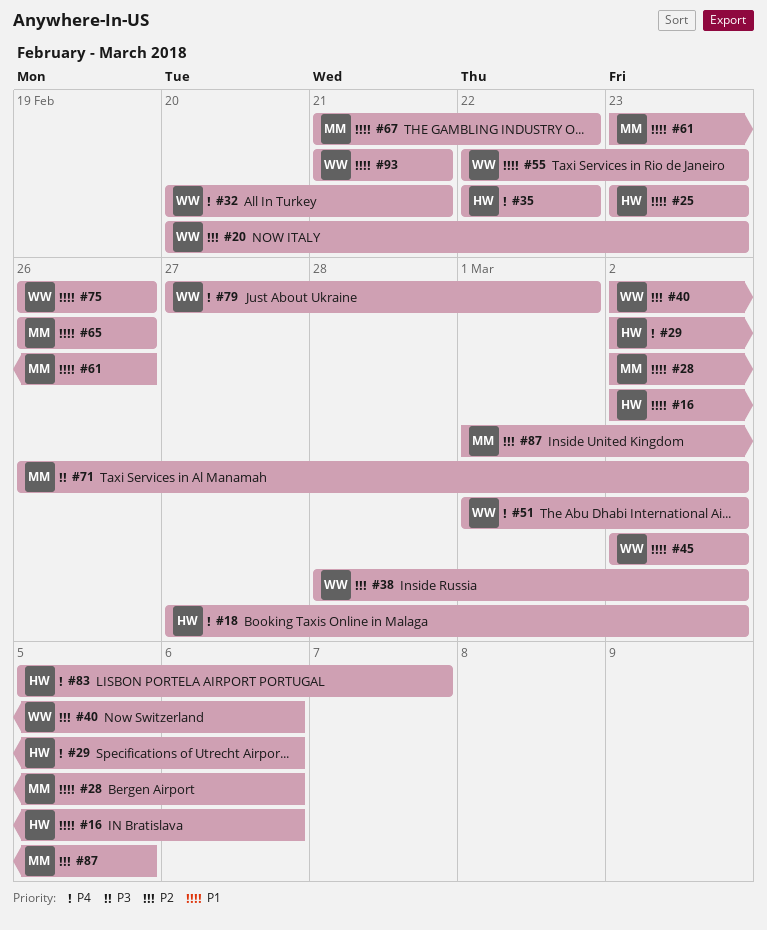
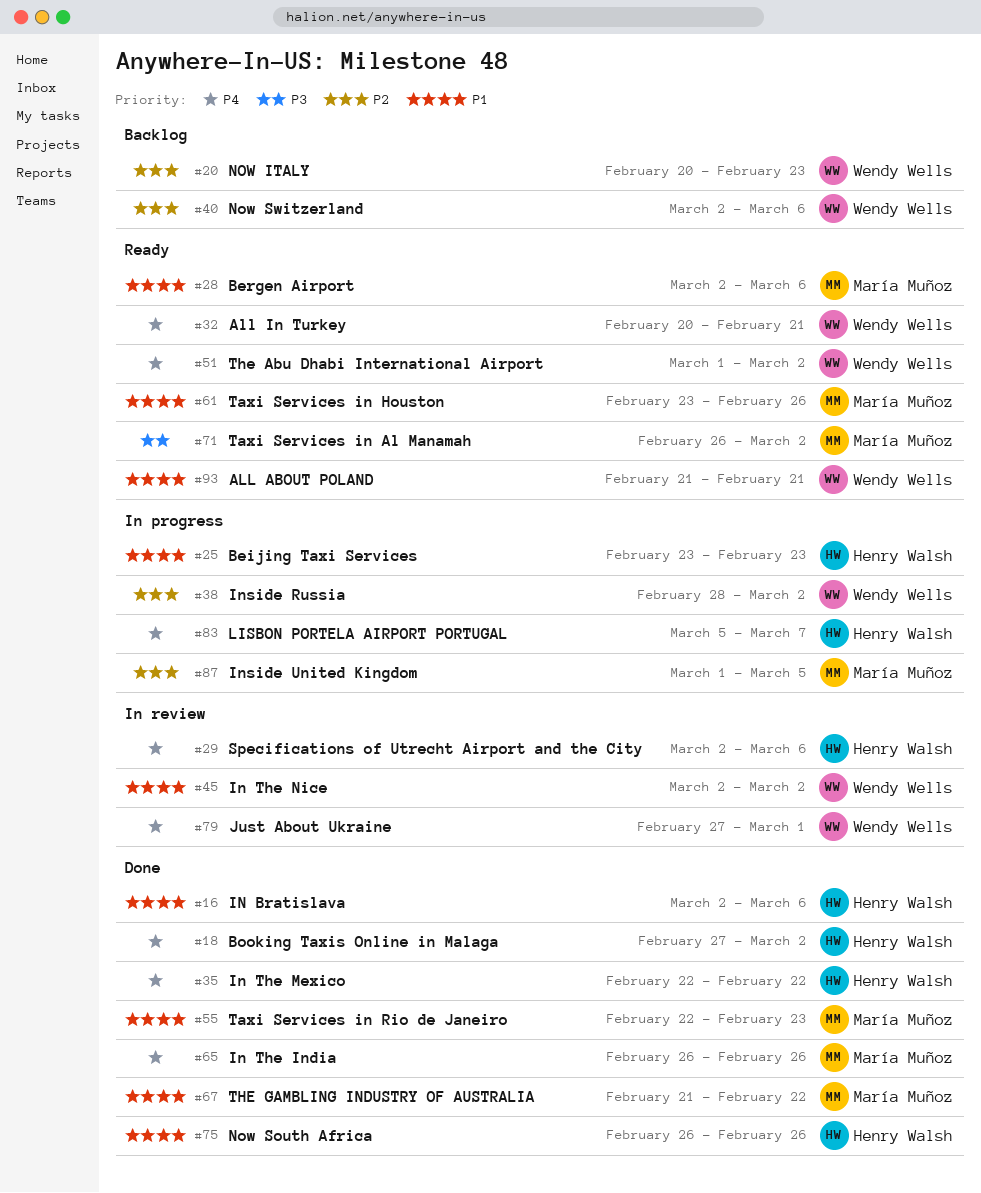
#55, owner: Wendy Wells -> María Muñoz
#65, priority: P1 -> P4
#75, owner: Wendy Wells -> Henry Walsh

